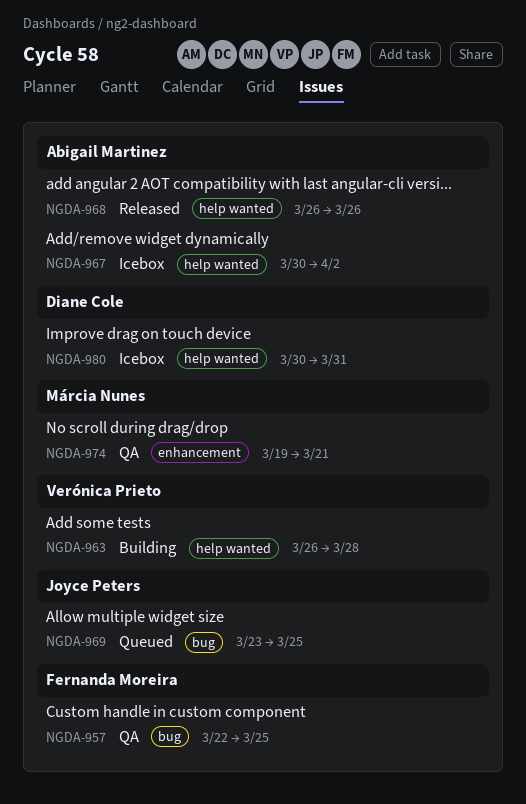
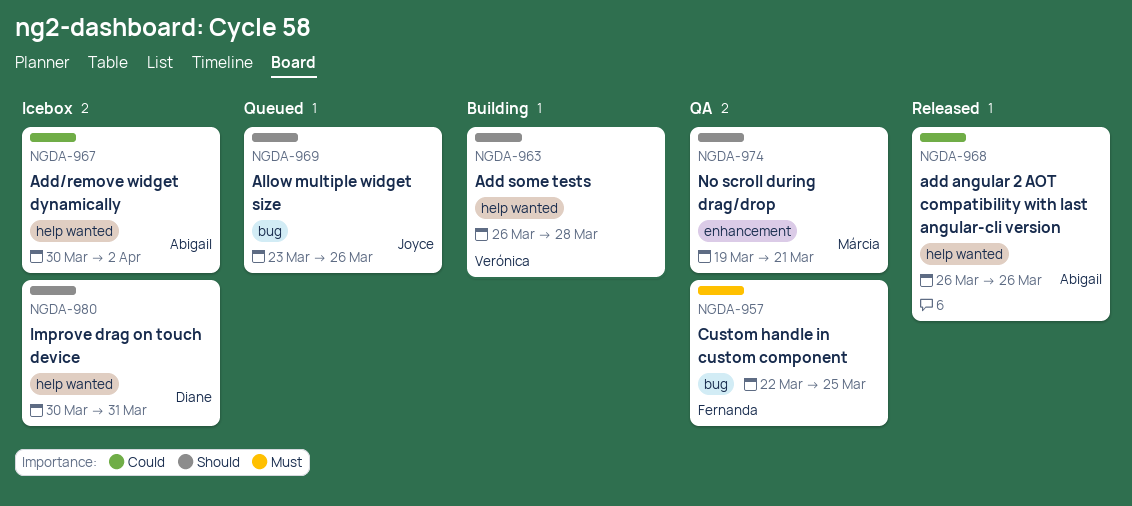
NGDA-969, due: Mar 25 -> Mar 26

